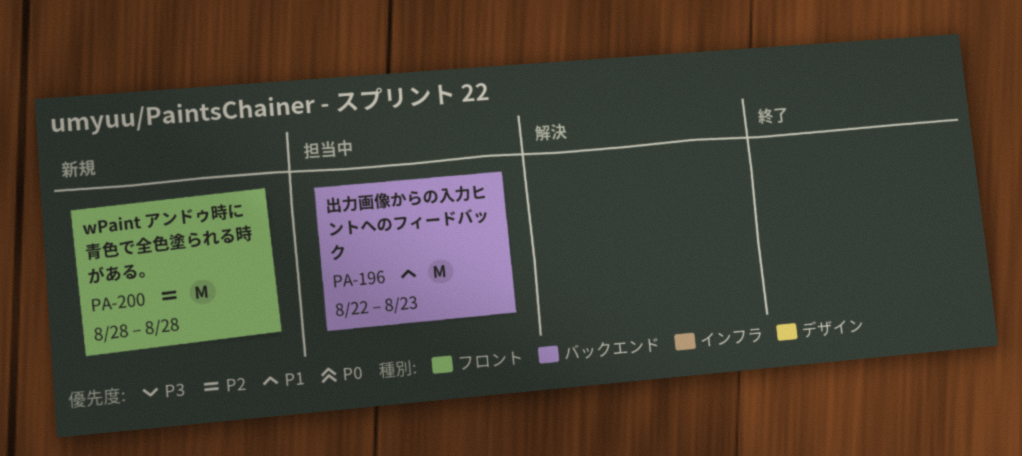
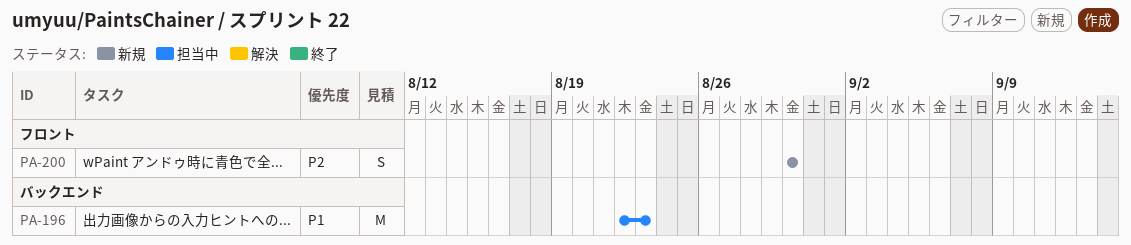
PA-200, estimate: M -> S
PA-200, start: Aug 28 -> Aug 30
PA-200, due: Aug 28 -> Aug 30

